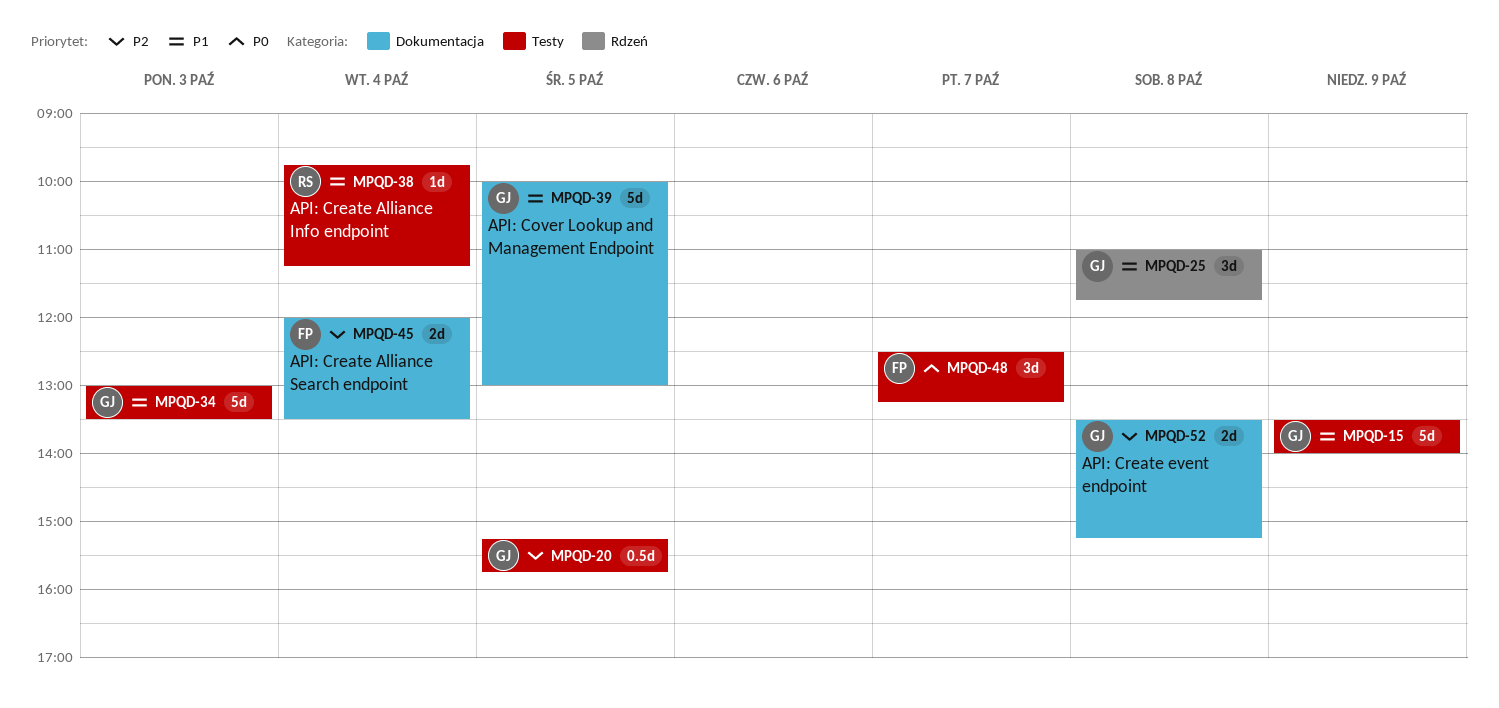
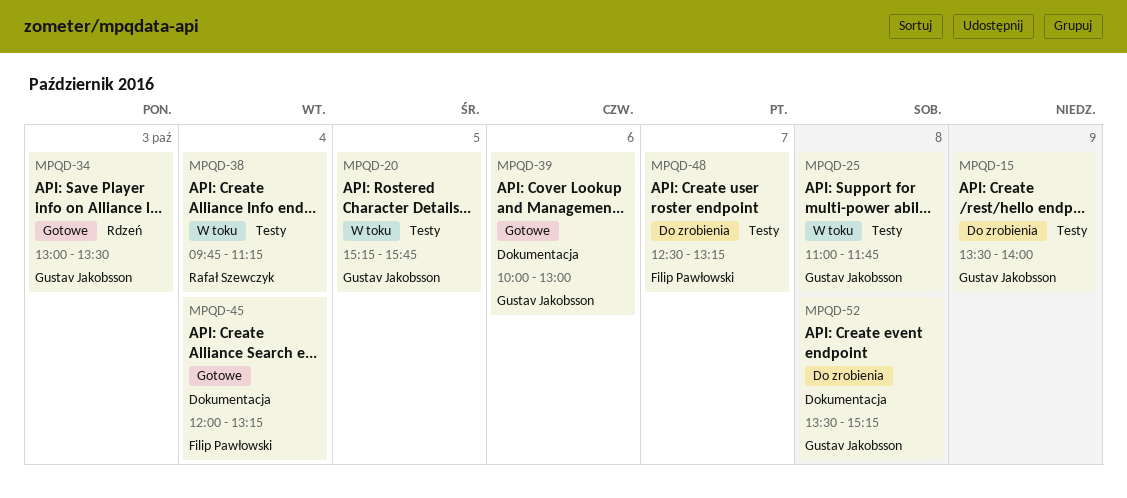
MPQD-25, label: Rdzeń -> Testy
MPQD-34, label: Testy -> Rdzeń
MPQD-39, day: Oct 5 -> Oct 6
MPQD-45, ends: 13:30 -> 13:15

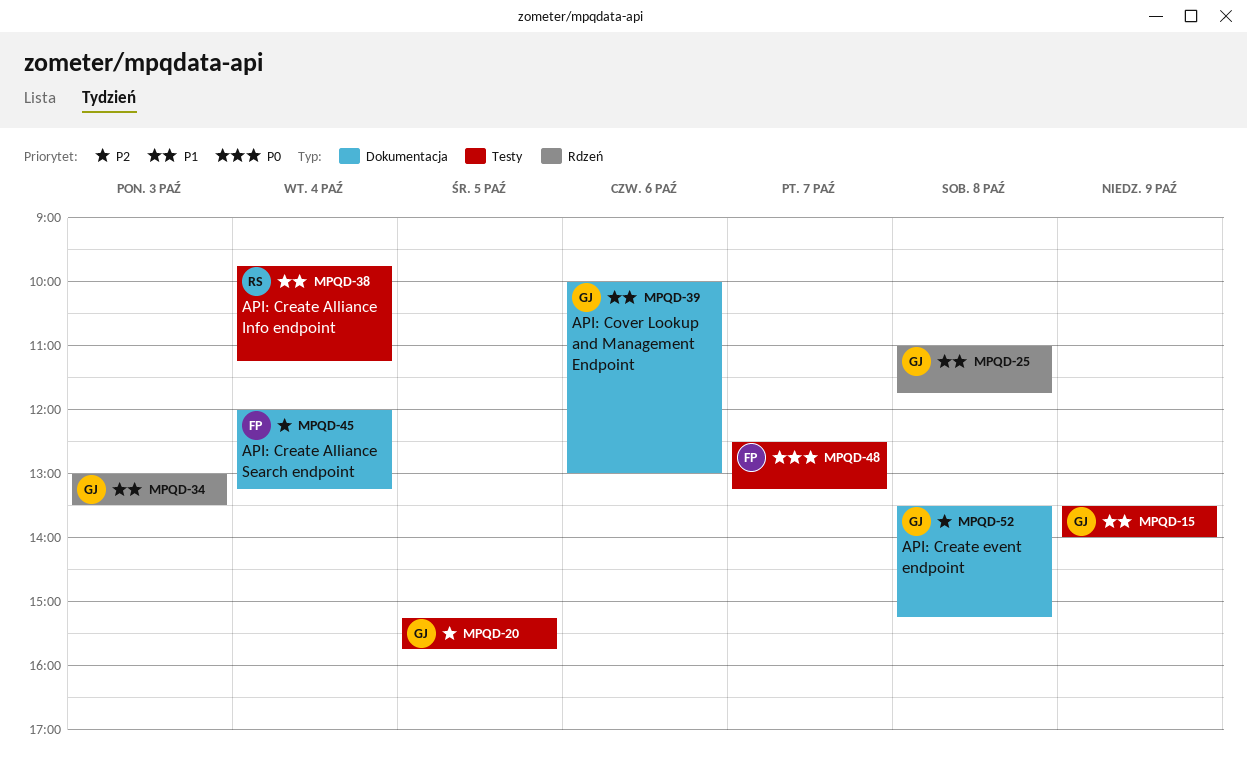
MPQD-25, label: Testy -> Rdzeń

